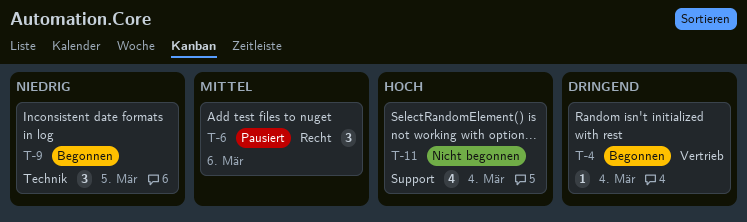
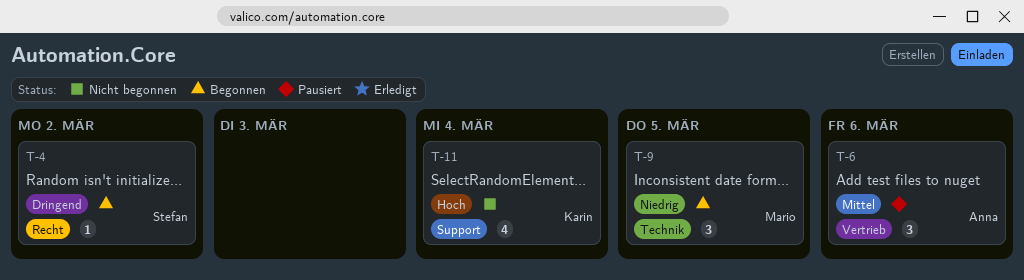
T-4, label: Vertrieb -> Recht
T-4, due: Mar 4 -> Mar 2
T-6, label: Recht -> Vertrieb

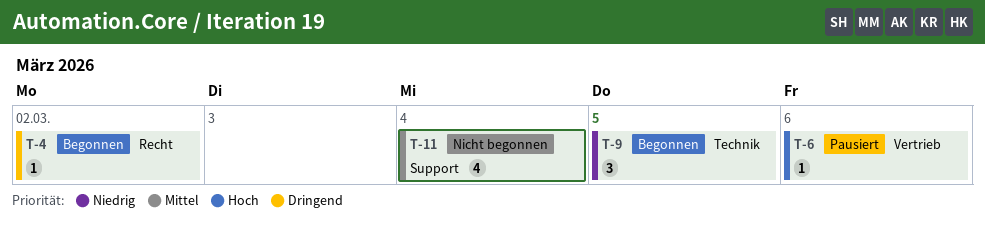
T-6, priority: Mittel -> Hoch
T-6, estimate: 3 -> 1
T-11, priority: Hoch -> Mittel

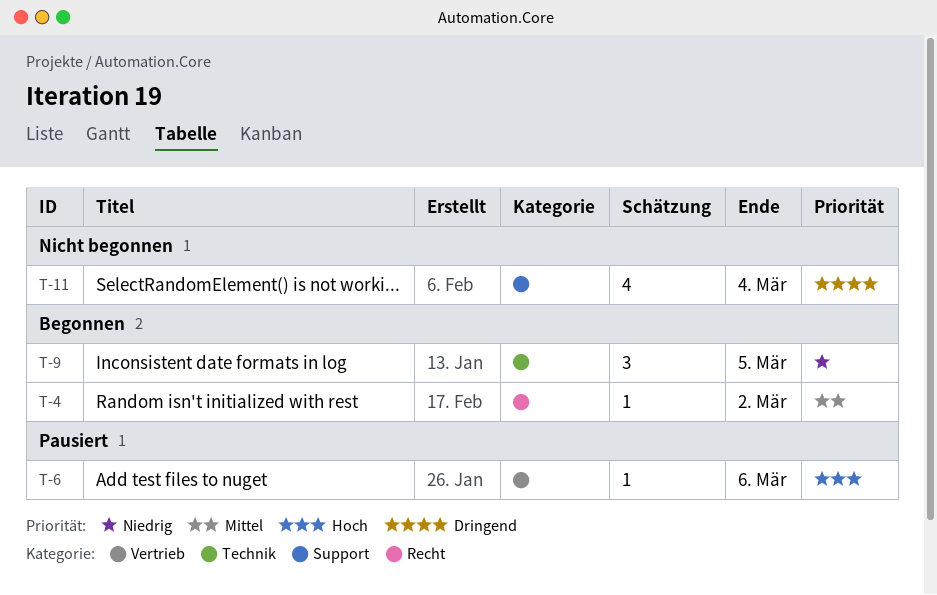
T-4, priority: Dringend -> Mittel
T-11, priority: Mittel -> Dringend

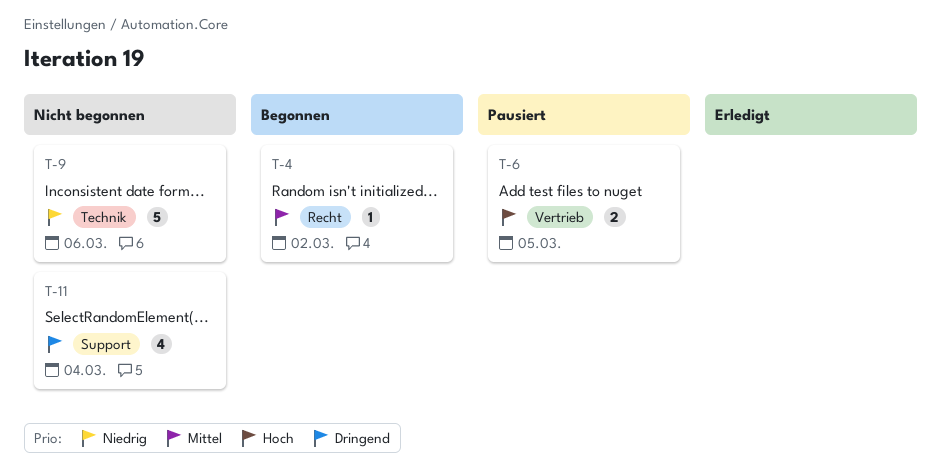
T-6, estimate: 1 -> 2
T-6, due: Mar 6 -> Mar 5
T-9, status: Begonnen -> Nicht begonnen
T-9, estimate: 3 -> 5
T-9, due: Mar 5 -> Mar 6

